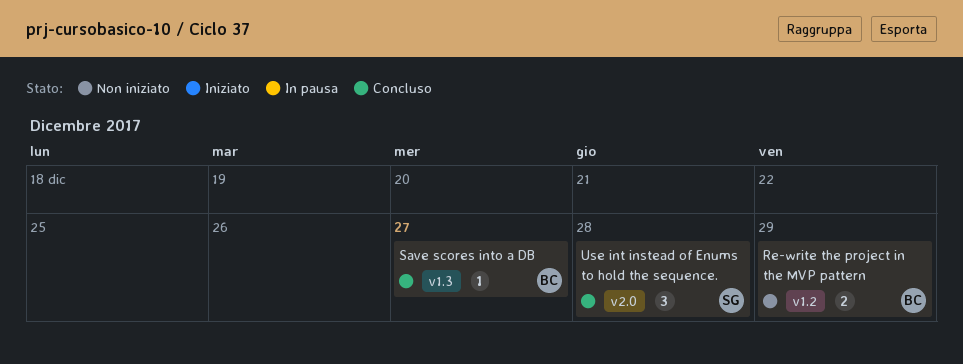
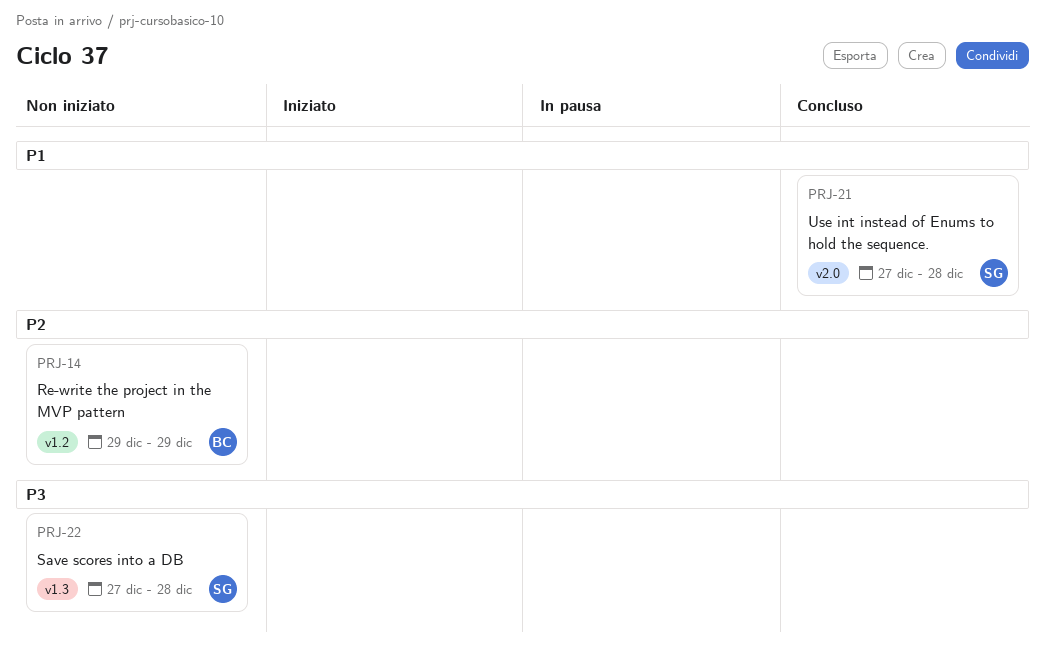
Save scores into a DB, status: Concluso -> Non iniziato
Save scores into a DB, owner: BC -> SG
Save scores into a DB, due: Dec 27 -> Dec 28

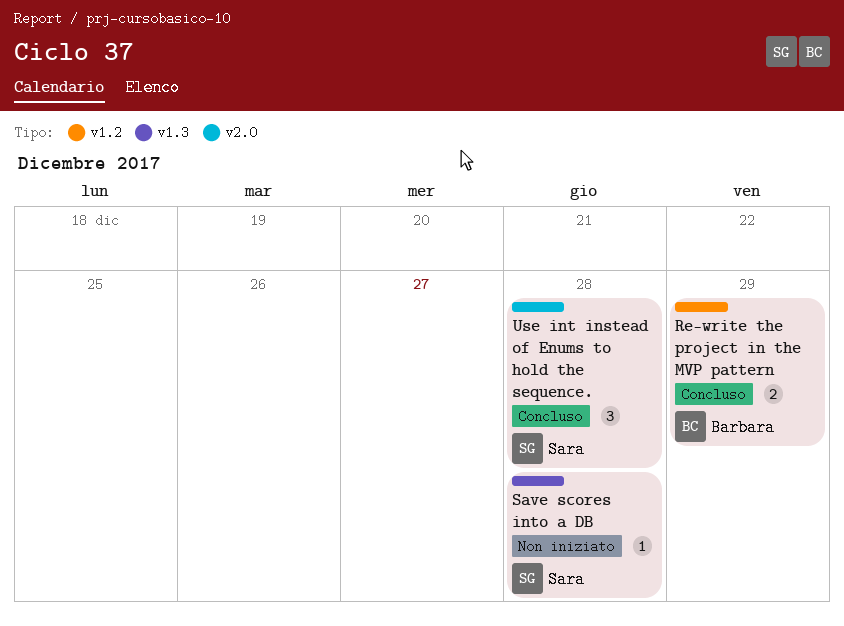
Re-write the project in the MVP pattern, status: Non iniziato -> Concluso

